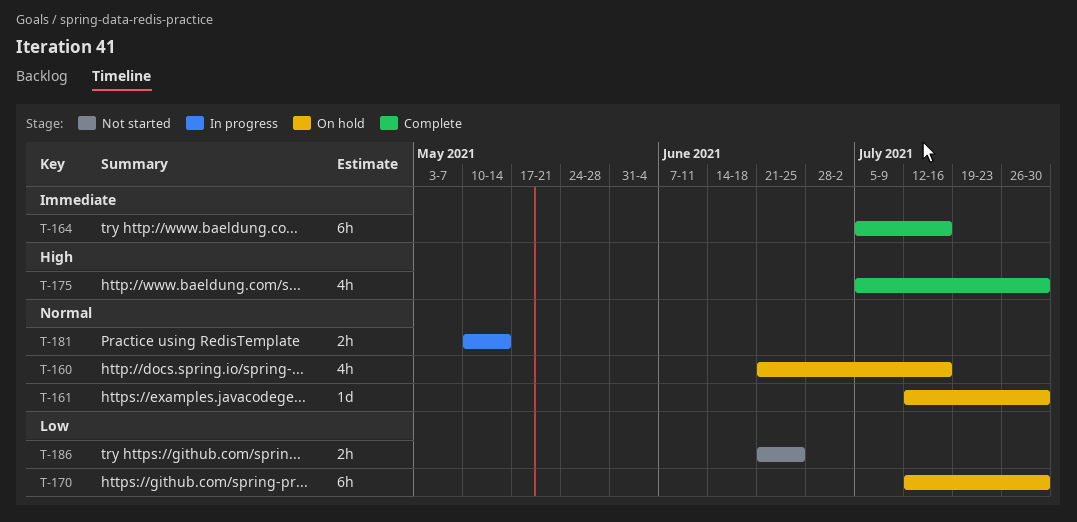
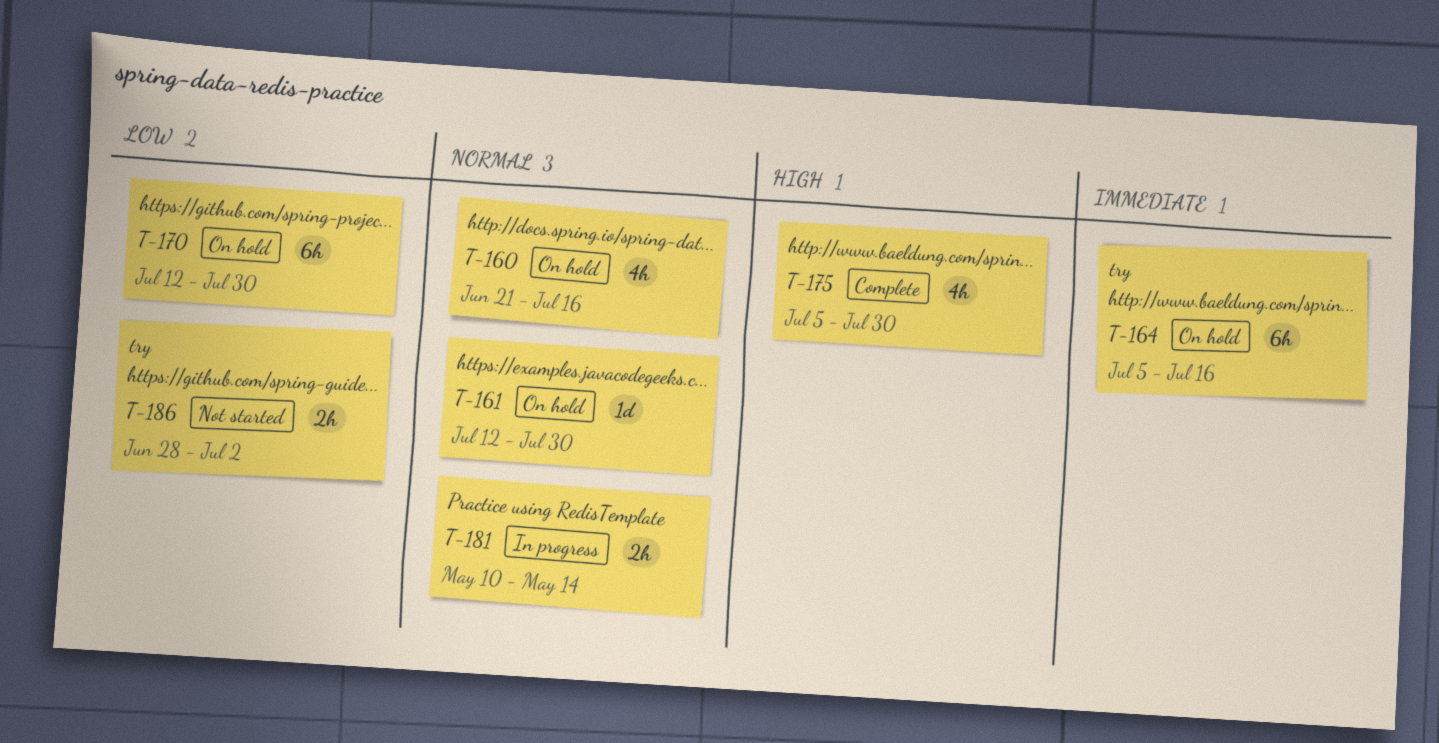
T-164, status: Complete -> On hold
T-186, start: Jun 21 -> Jun 28
T-186, due: Jun 25 -> Jul 2

